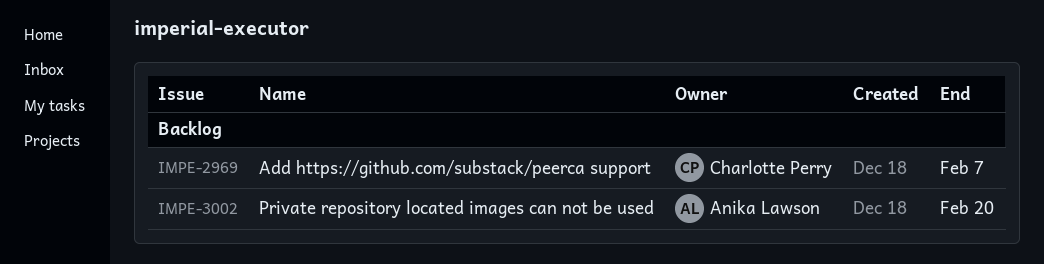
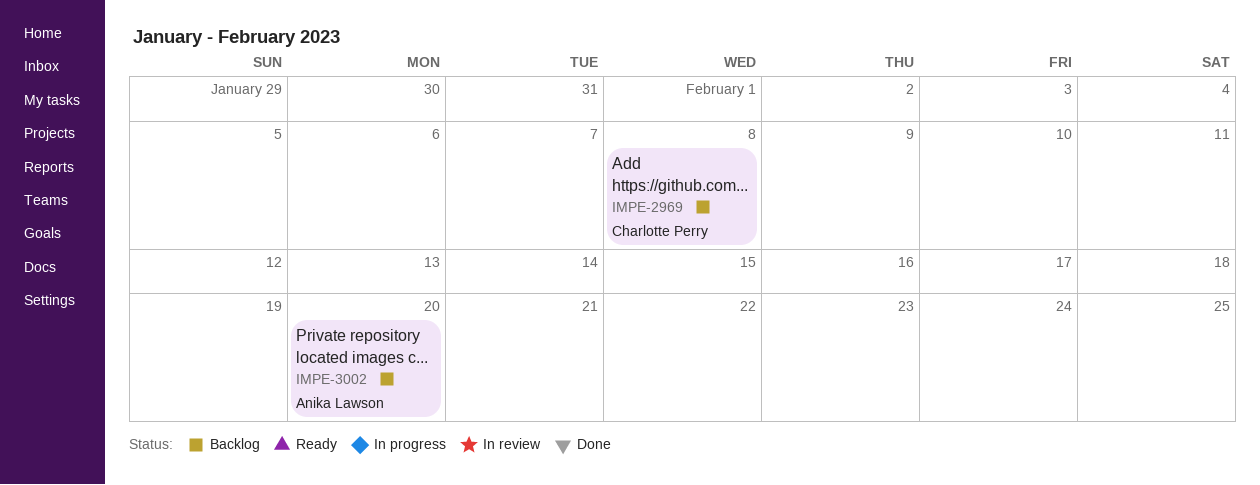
IMPE-2969, due: Feb 7 -> Feb 8

